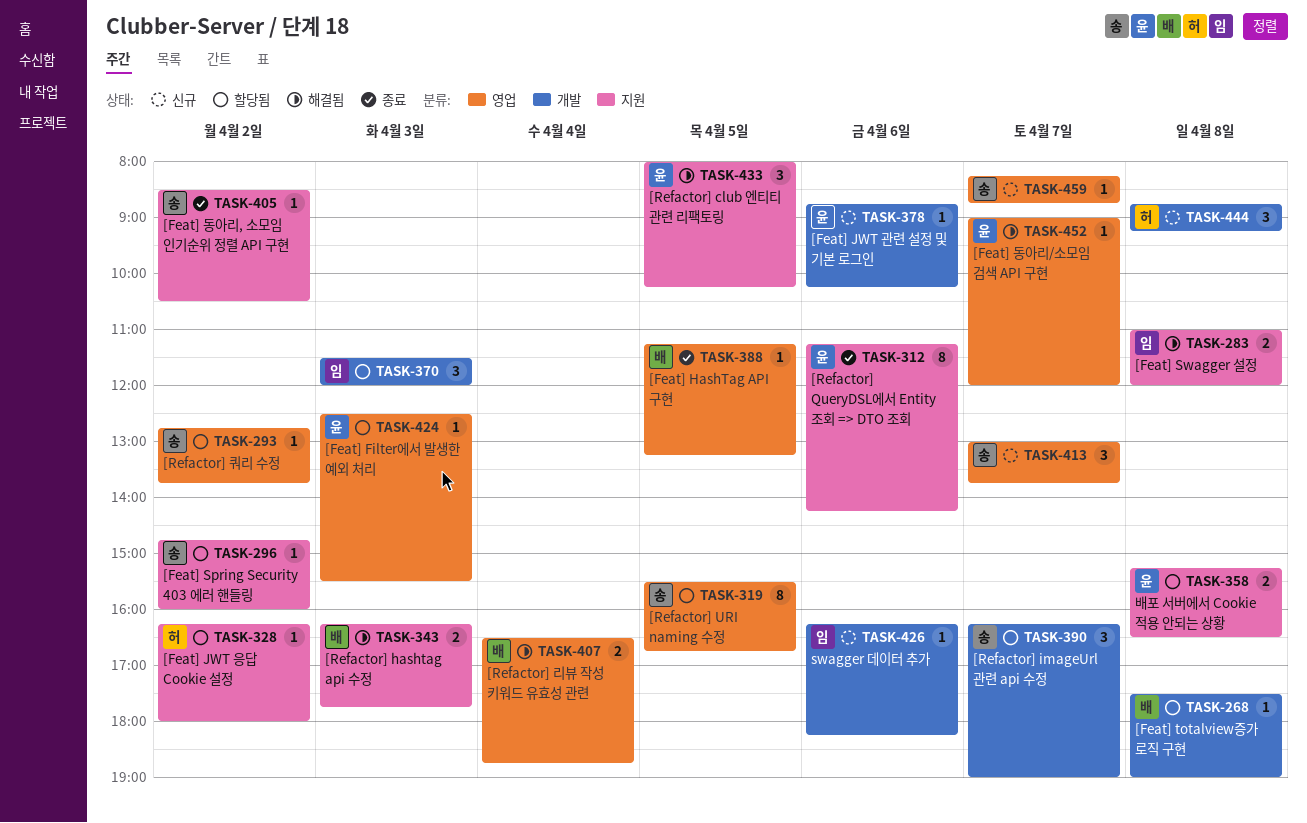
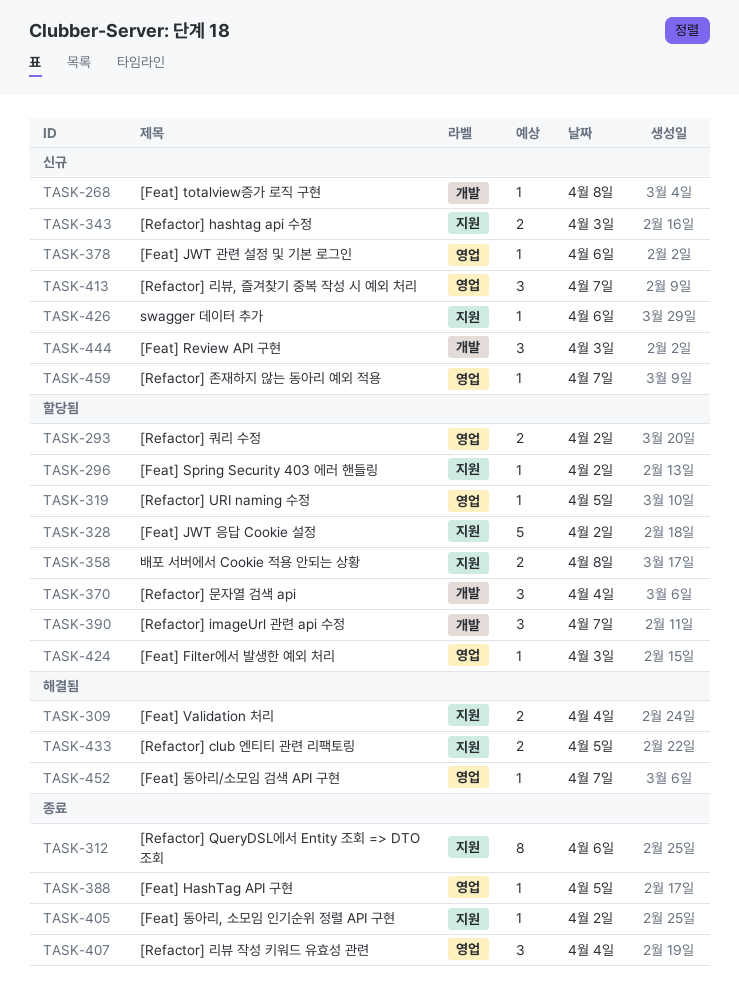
TASK-268, status: 할당됨 -> 신규
TASK-283: present -> none
TASK-293, estimate: 1 -> 2
TASK-309: none -> present
TASK-319, estimate: 8 -> 1
TASK-328, estimate: 1 -> 5
TASK-343, status: 해결됨 -> 신규
TASK-370, day: Apr 3 -> Apr 4
TASK-378, label: 개발 -> 영업
TASK-407, status: 해결됨 -> 종료
TASK-407, estimate: 2 -> 3
TASK-426, label: 개발 -> 지원
TASK-433, estimate: 3 -> 2
TASK-444, day: Apr 8 -> Apr 3

